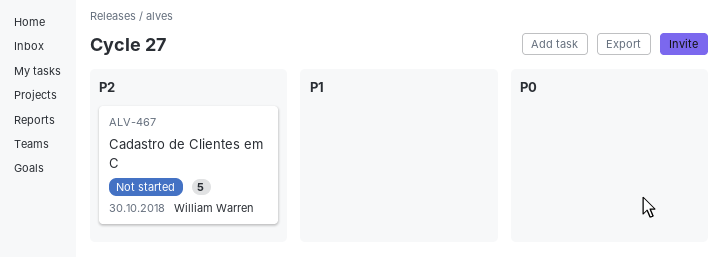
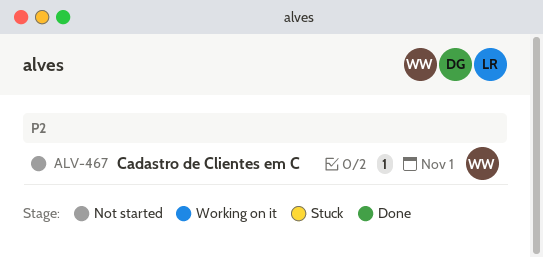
ALV-467, estimate: 5 -> 1
ALV-467, due: Oct 30 -> Nov 1

